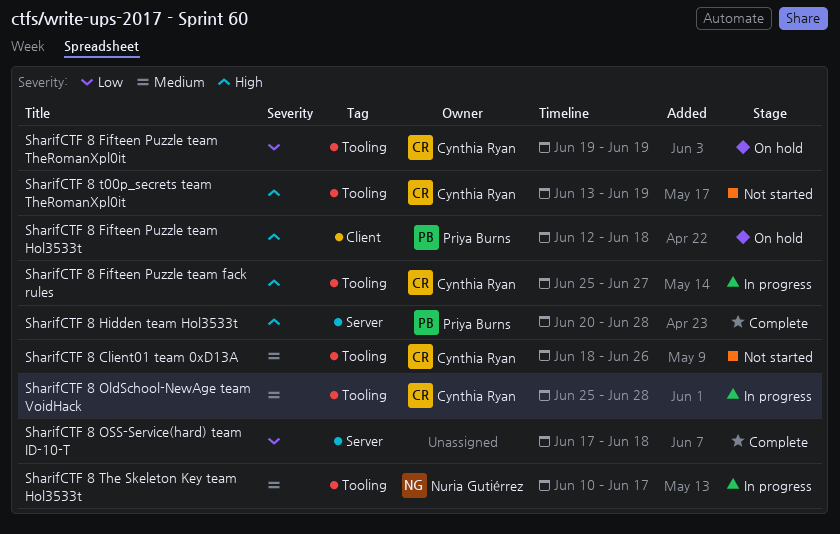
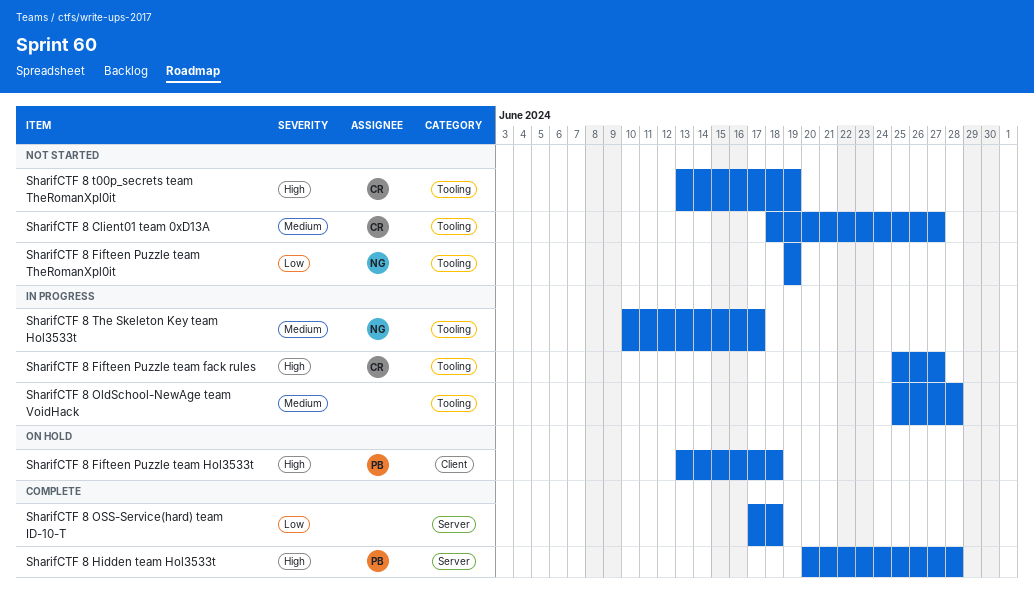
SharifCTF 8 Client01 team 0xD13A, due: Jun 26 -> Jun 27
SharifCTF 8 Fifteen Puzzle team Hol3533t, start: Jun 12 -> Jun 13
SharifCTF 8 Fifteen Puzzle team TheRomanXpl0it, status: On hold -> Not started
SharifCTF 8 Fifteen Puzzle team TheRomanXpl0it, owner: Cynthia Ryan -> Nuria Gutiérrez
SharifCTF 8 OldSchool-NewAge team VoidHack, owner: Cynthia Ryan -> none

